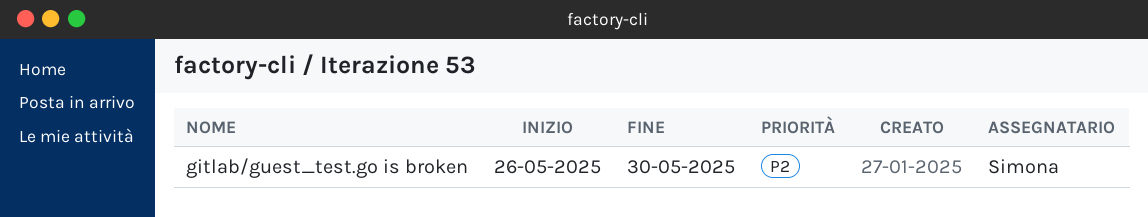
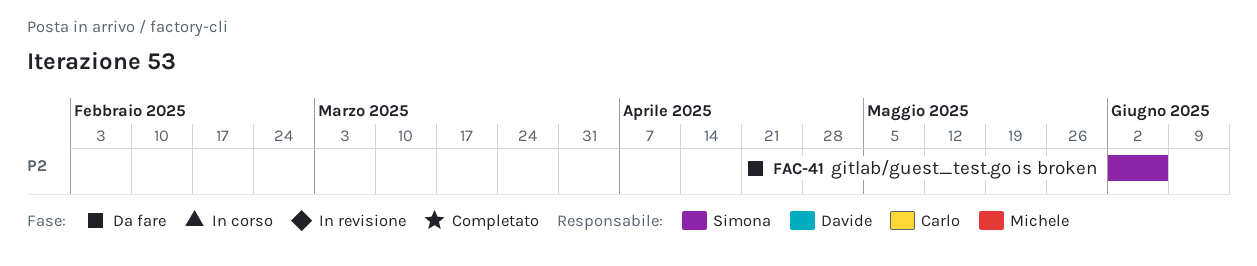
gitlab/guest_test.go is broken, start: May 26 -> Jun 2
gitlab/guest_test.go is broken, due: May 30 -> Jun 6

